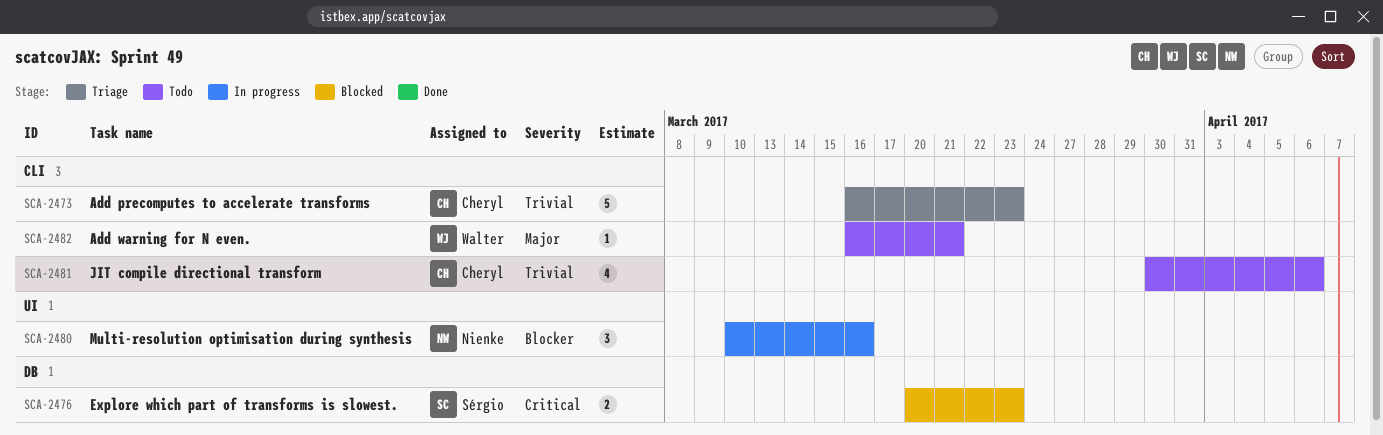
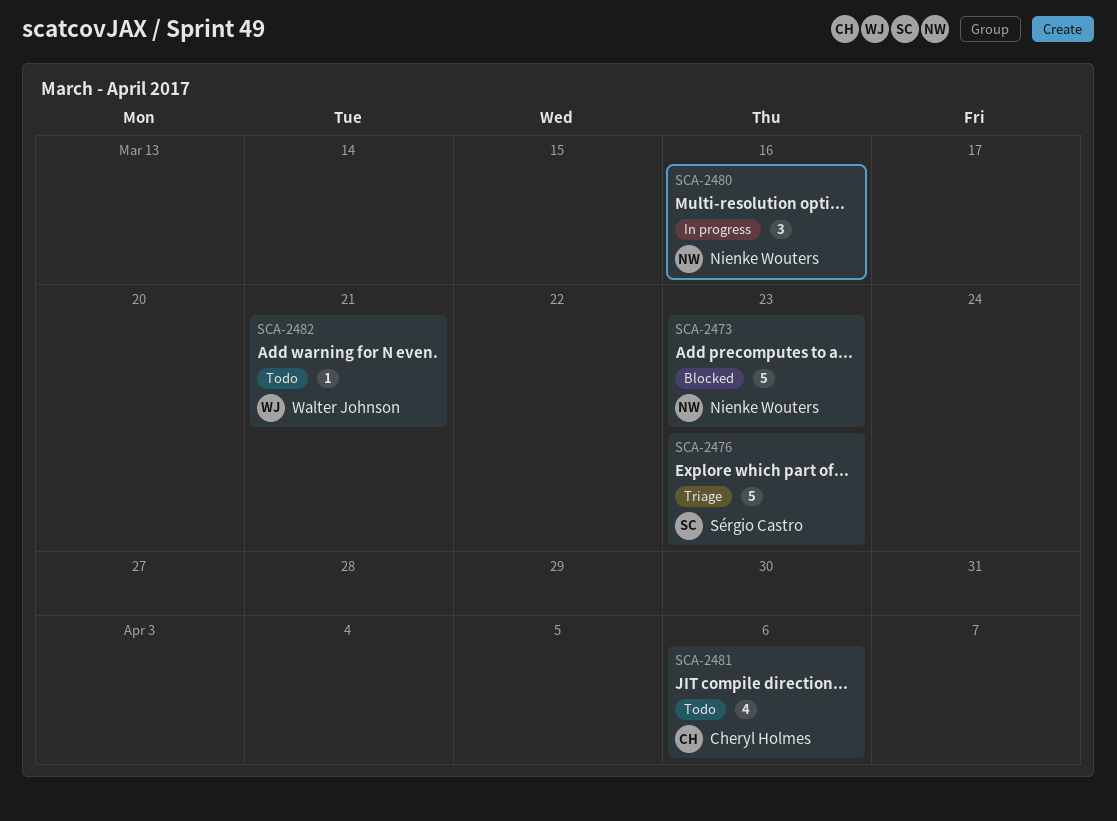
SCA-2473, status: Triage -> Blocked
SCA-2473, owner: Cheryl Holmes -> Nienke Wouters
SCA-2476, status: Blocked -> Triage
SCA-2476, estimate: 2 -> 5

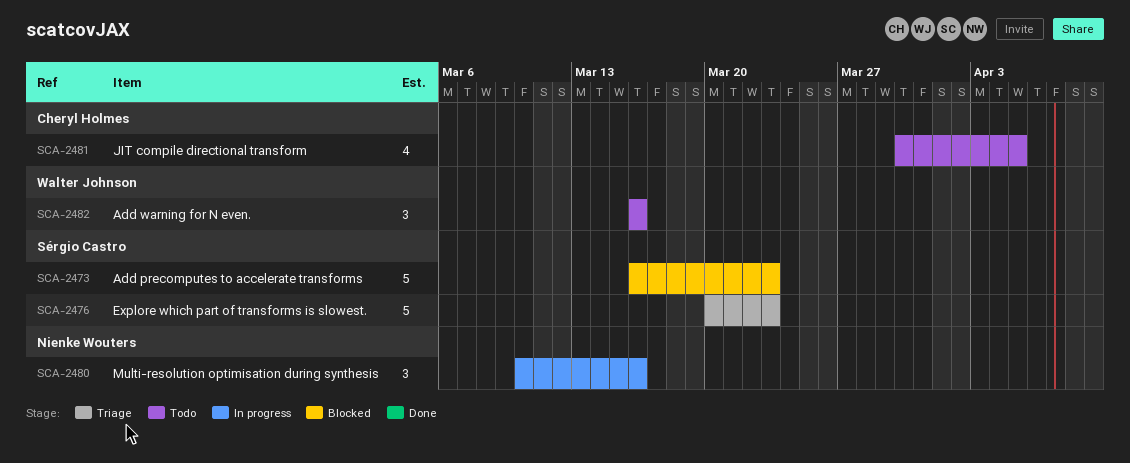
SCA-2473, owner: Nienke Wouters -> Sérgio Castro
SCA-2481, due: Apr 6 -> Apr 5
SCA-2482, estimate: 1 -> 3
SCA-2482, due: Mar 21 -> Mar 16

